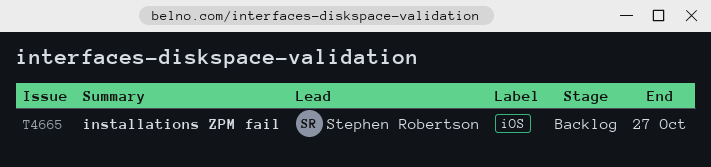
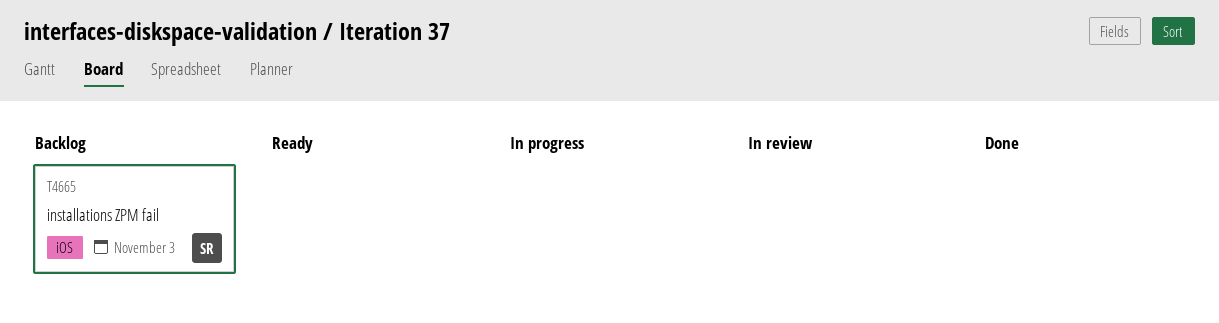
T4665, due: Oct 27 -> Nov 3

